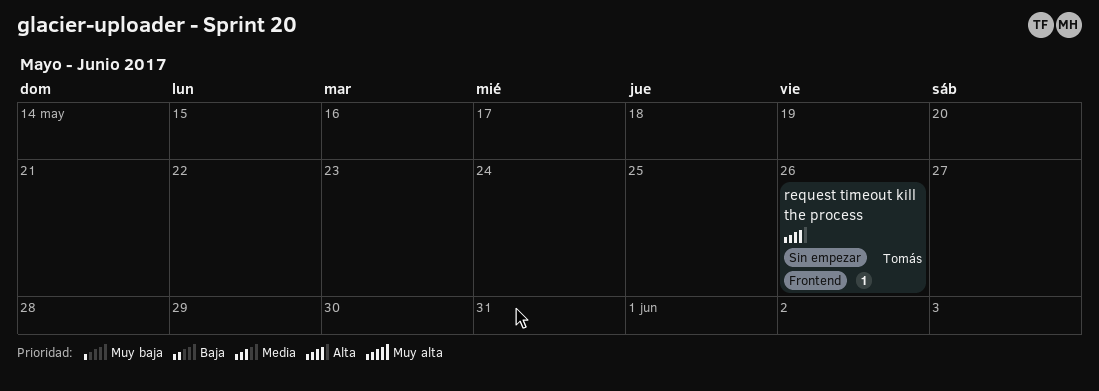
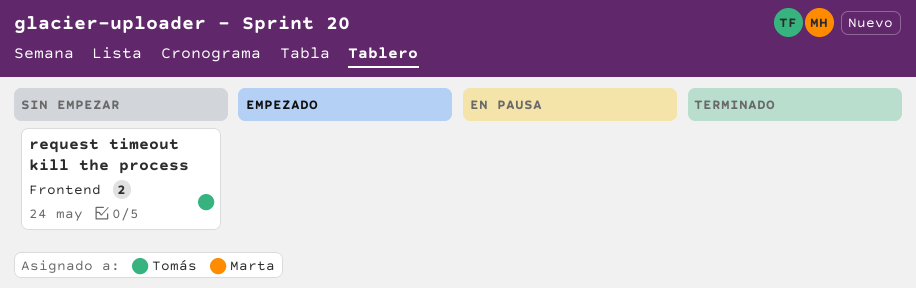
request timeout kill the process, estimate: 1 -> 2
request timeout kill the process, due: May 26 -> May 24

